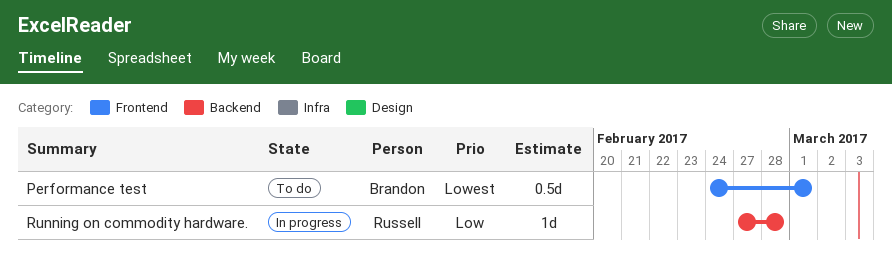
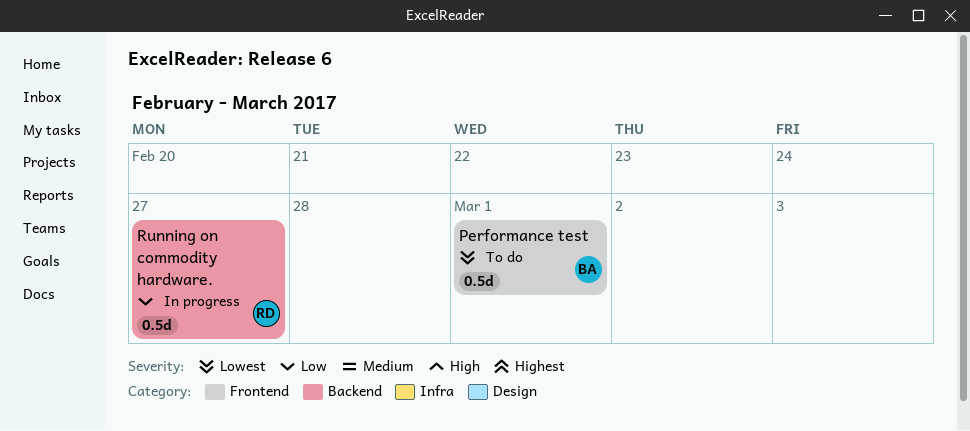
Running on commodity hardware., estimate: 1d -> 0.5d
Running on commodity hardware., due: Feb 28 -> Feb 27

